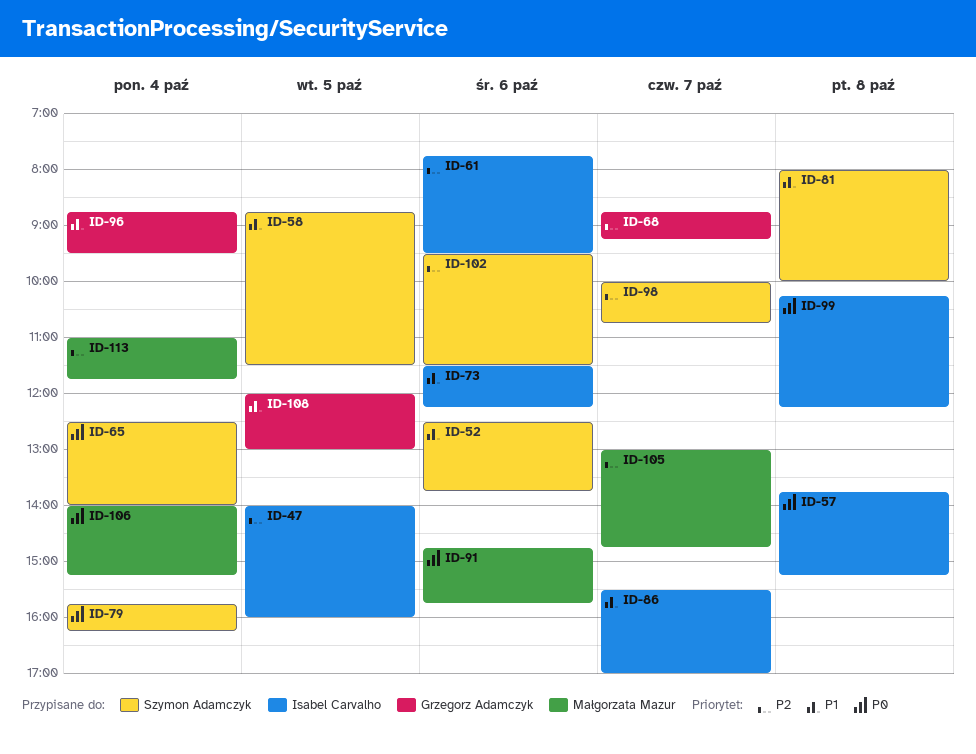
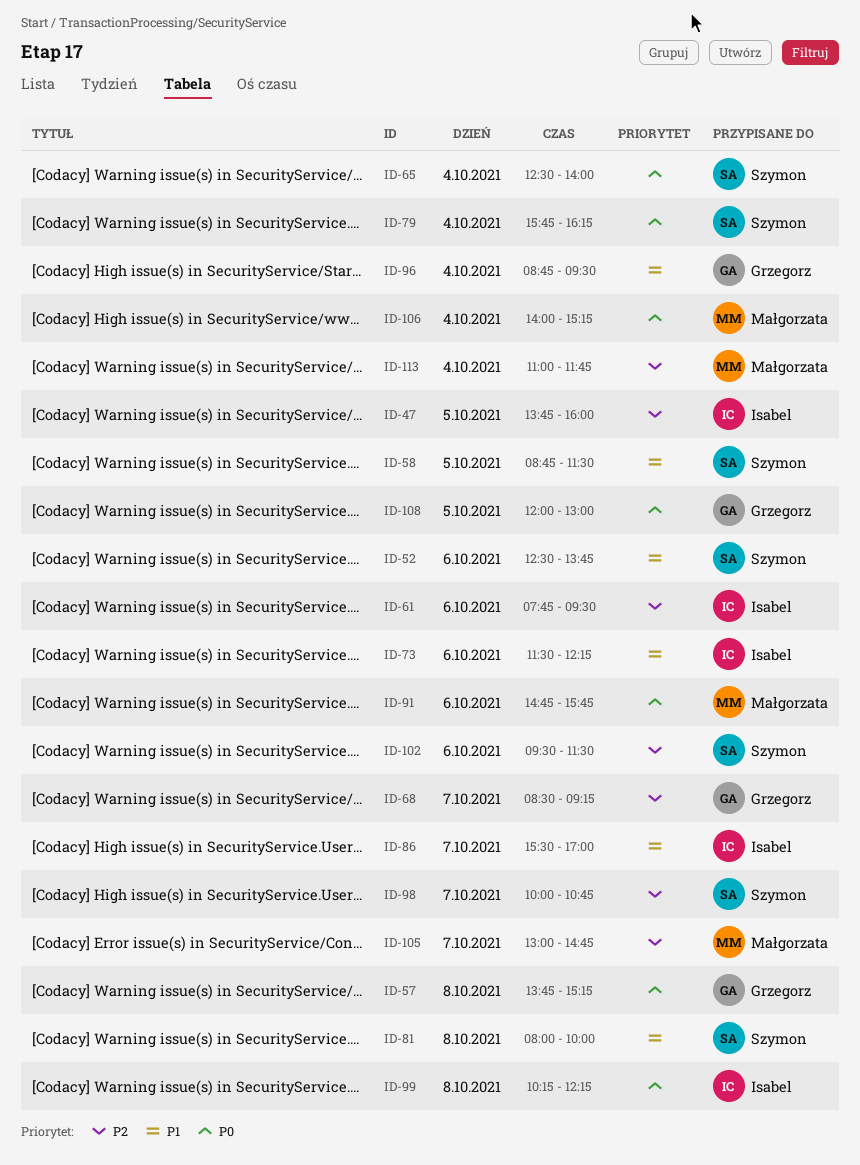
ID-47, begins: 14:00 -> 13:45
ID-57, owner: Isabel Carvalho -> Grzegorz Adamczyk
ID-68, begins: 08:45 -> 08:30
ID-108, priority: P1 -> P0

